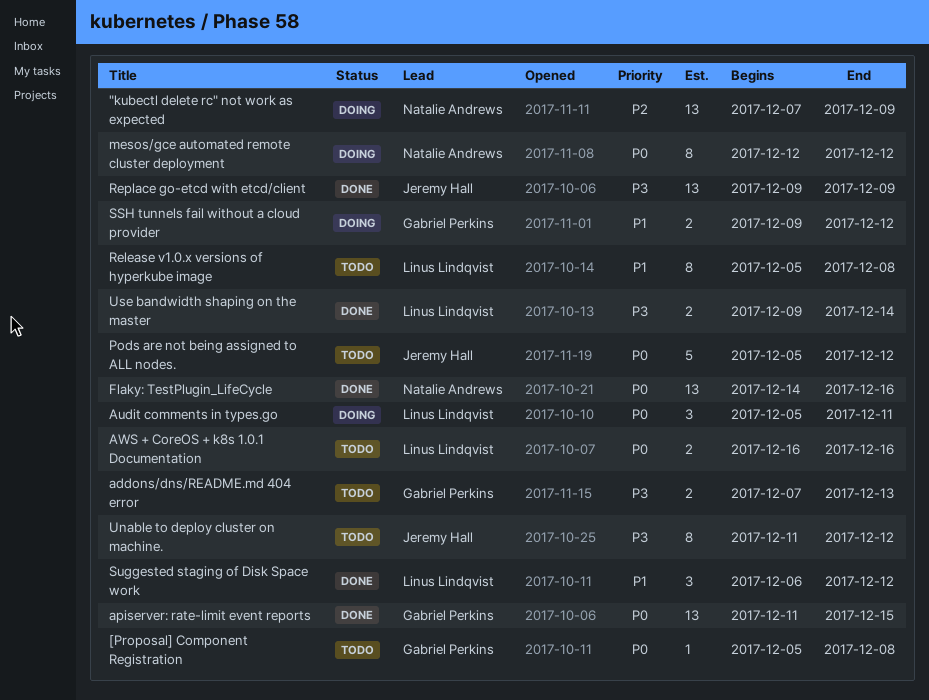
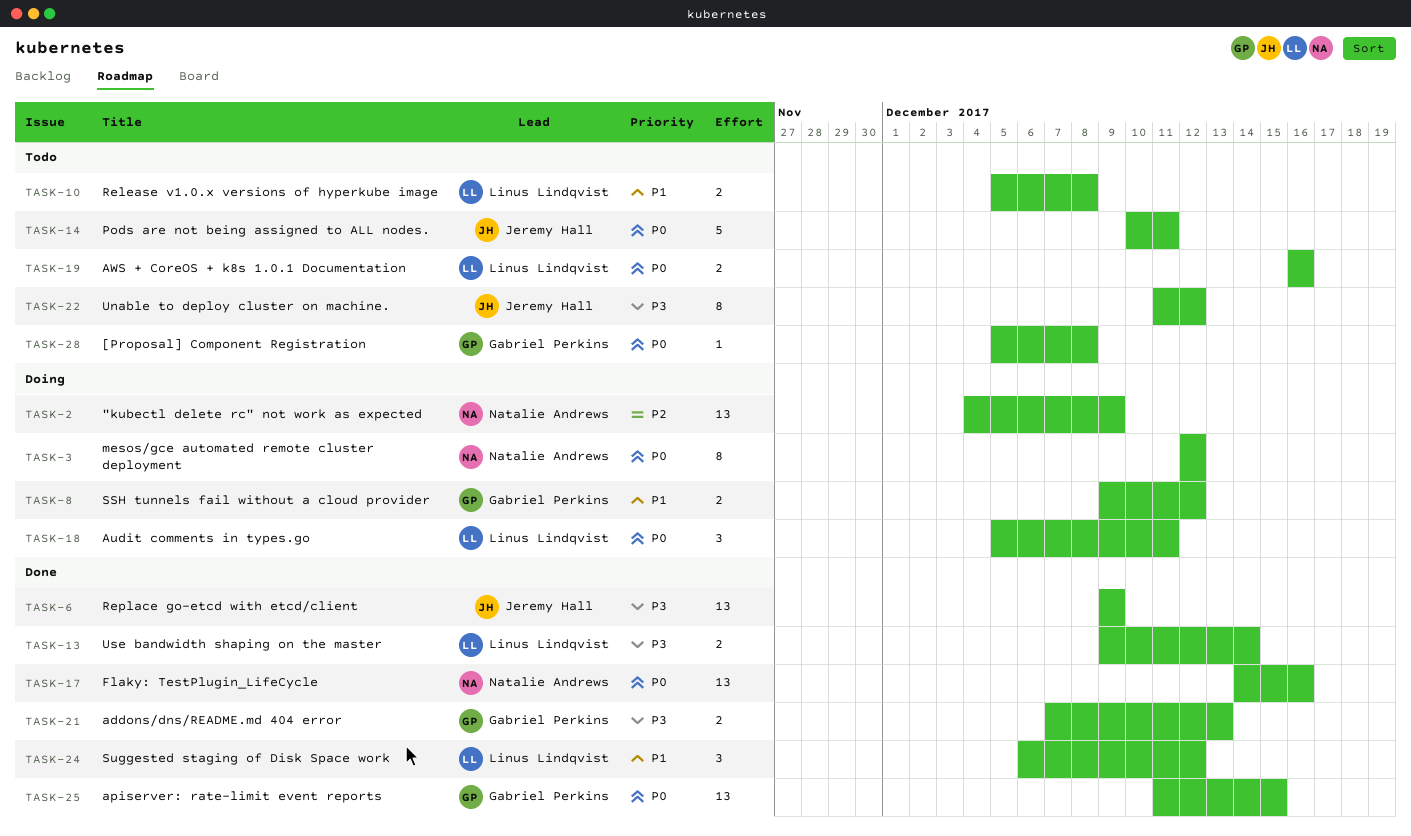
"kubectl delete rc" not work as expected, start: Dec 7 -> Dec 4
addons/dns/README.md 404 error, status: Todo -> Done
Pods are not being assigned to ALL nodes., start: Dec 5 -> Dec 10
Pods are not being assigned to ALL nodes., due: Dec 12 -> Dec 11
Release v1.0.x versions of hyperkube image, estimate: 8 -> 2

